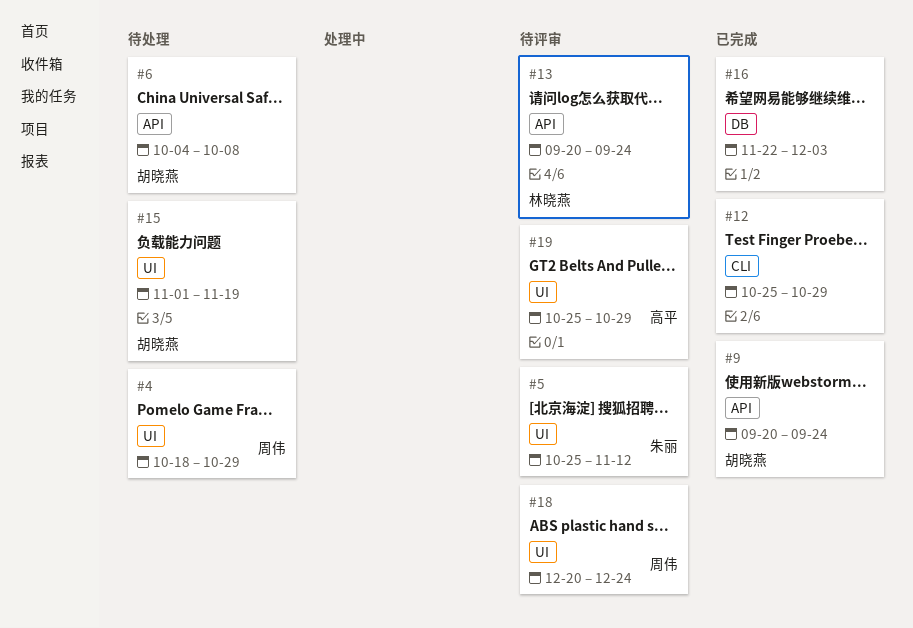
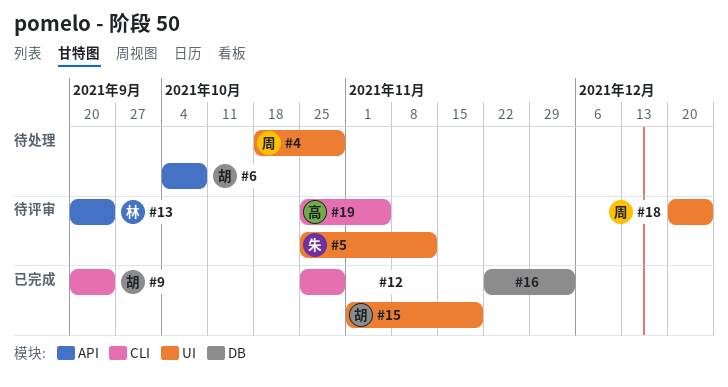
#9, label: API -> CLI
#15, status: 待处理 -> 已完成
#19, label: UI -> CLI
#19, due: Oct 29 -> Nov 5

